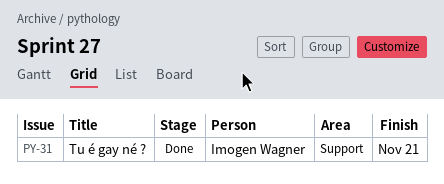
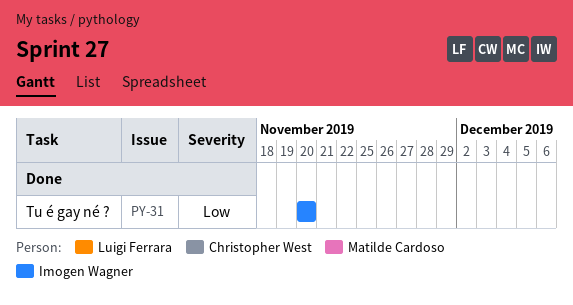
PY-31, due: Nov 21 -> Nov 20

